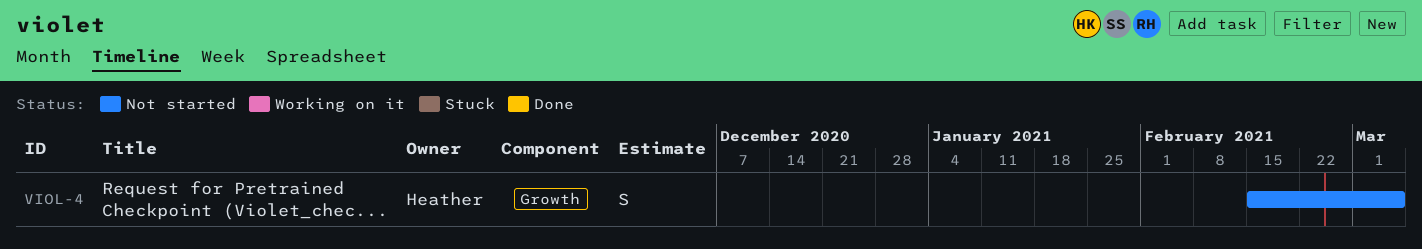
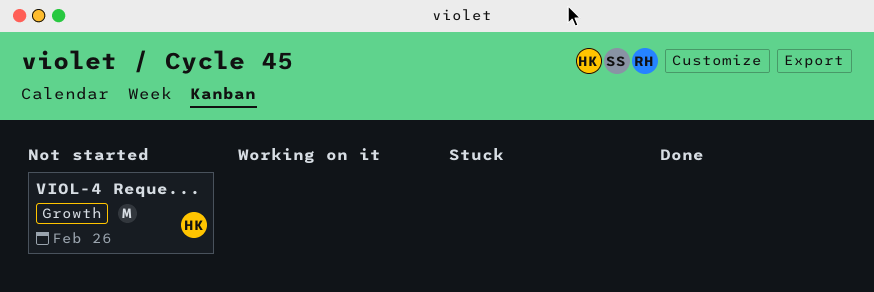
VIOL-4, estimate: S -> M
VIOL-4, due: Mar 5 -> Feb 26

